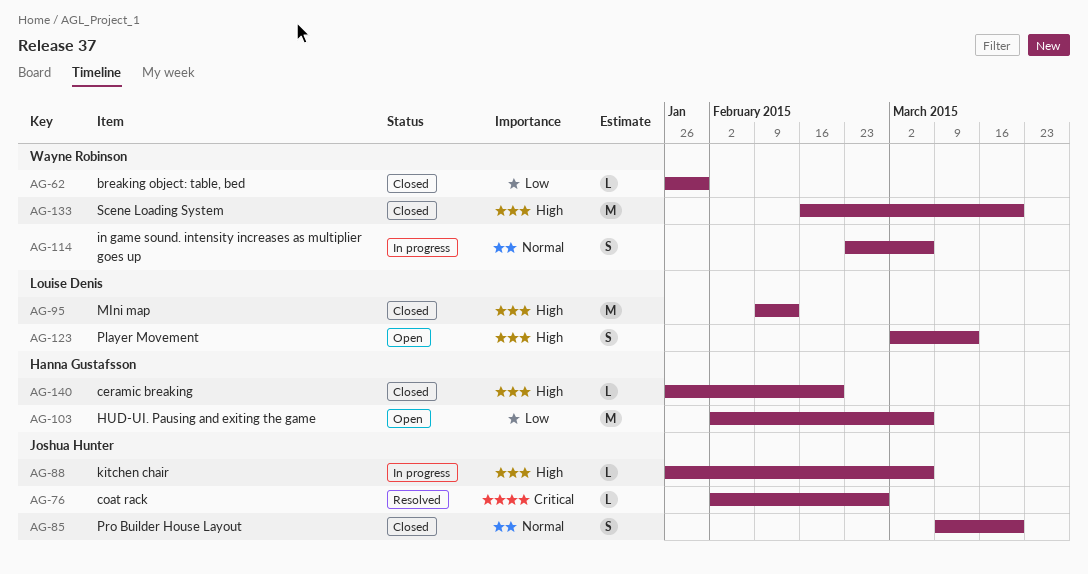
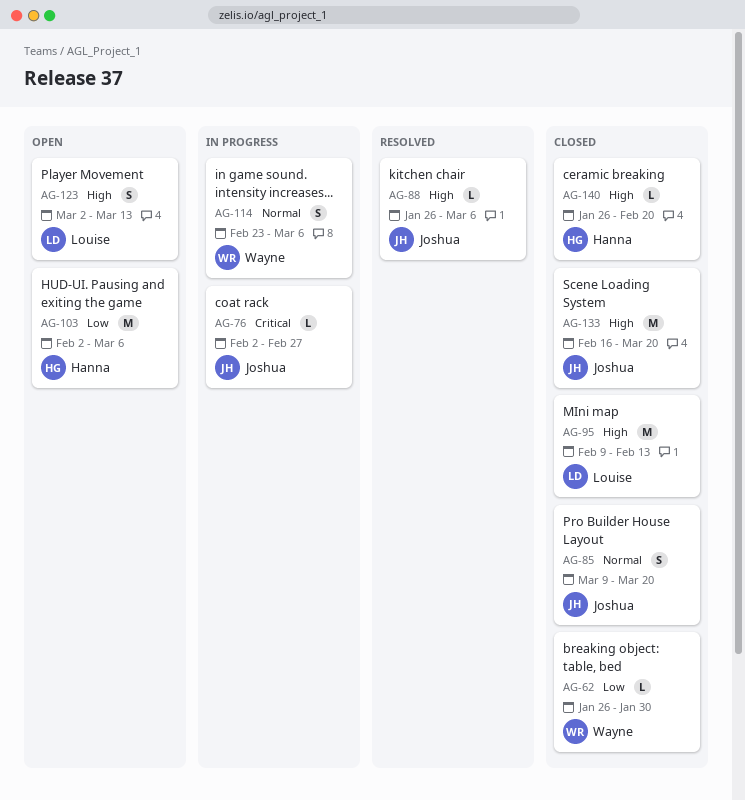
AG-76, status: Resolved -> In progress
AG-88, status: In progress -> Resolved
AG-133, owner: Wayne Robinson -> Joshua Hunter

